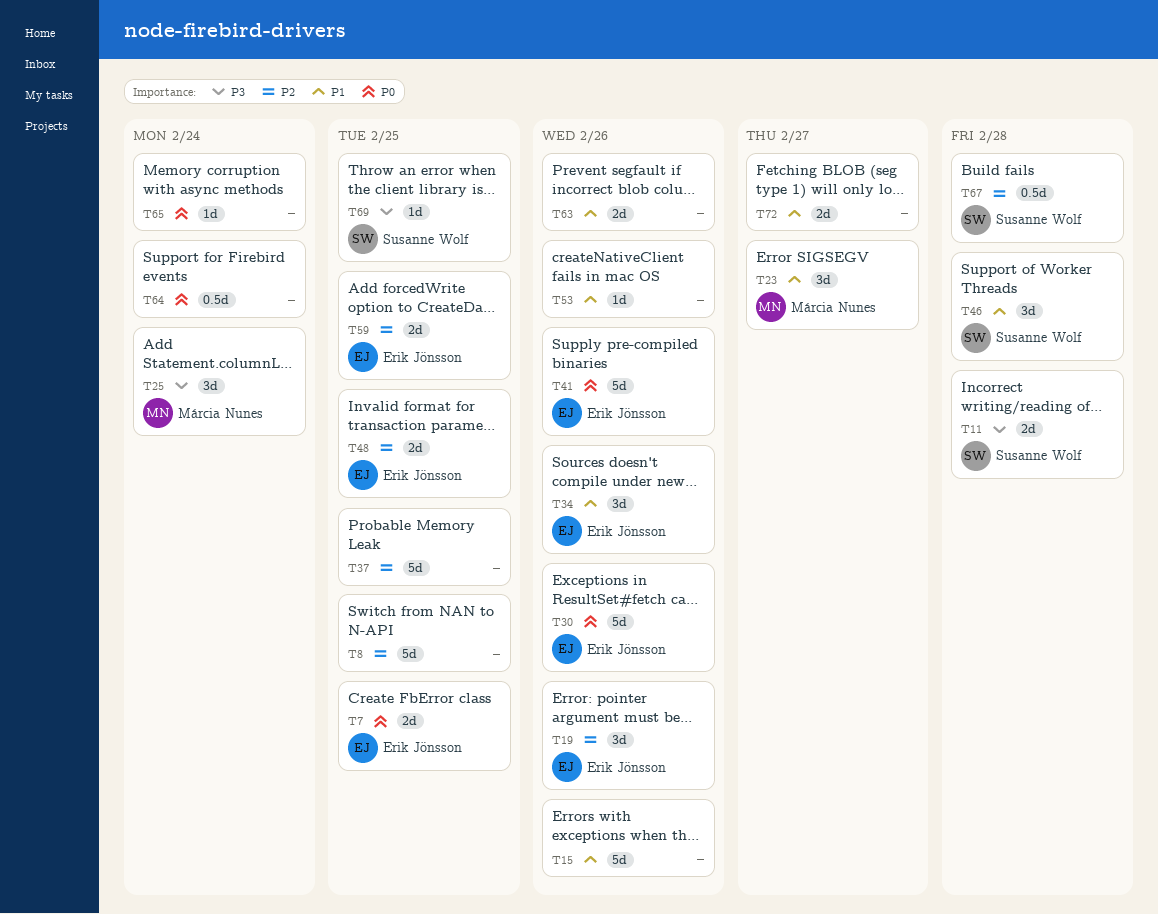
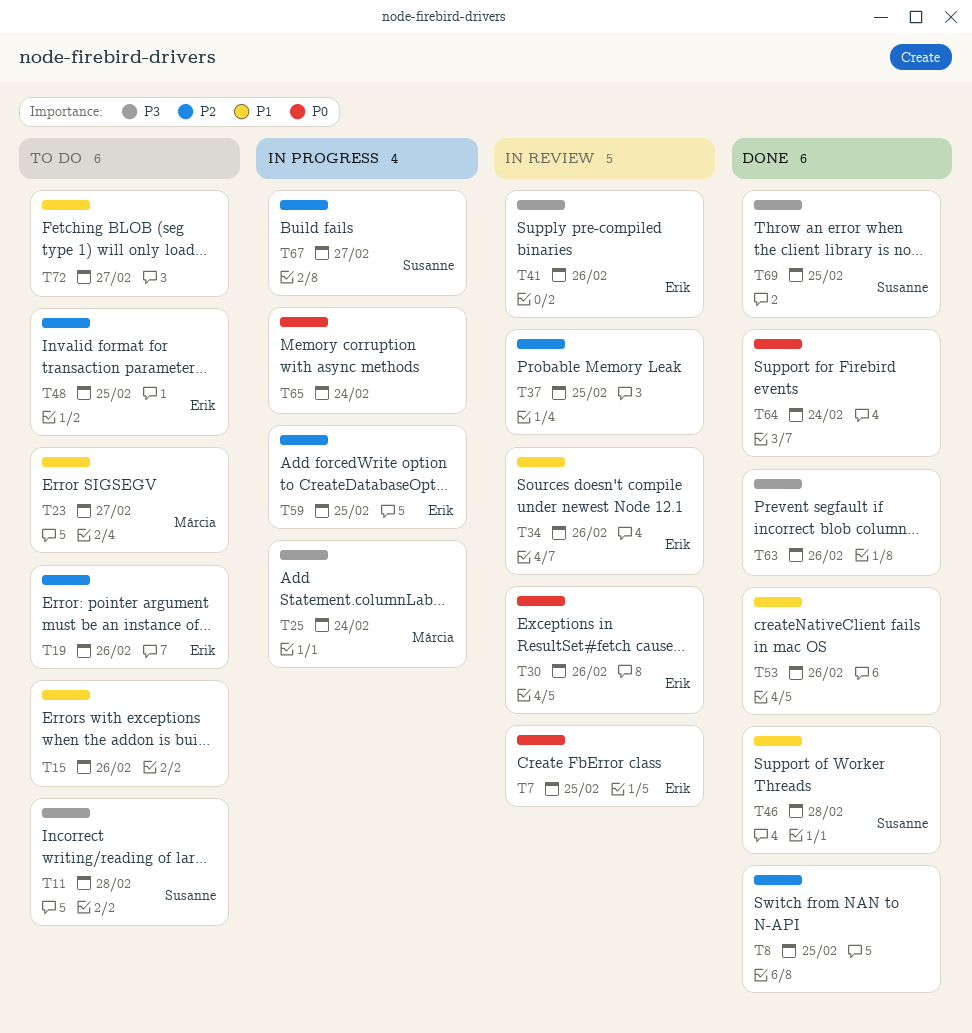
T41, priority: P0 -> P3
T63, priority: P1 -> P3
T67, due: Feb 28 -> Feb 27

